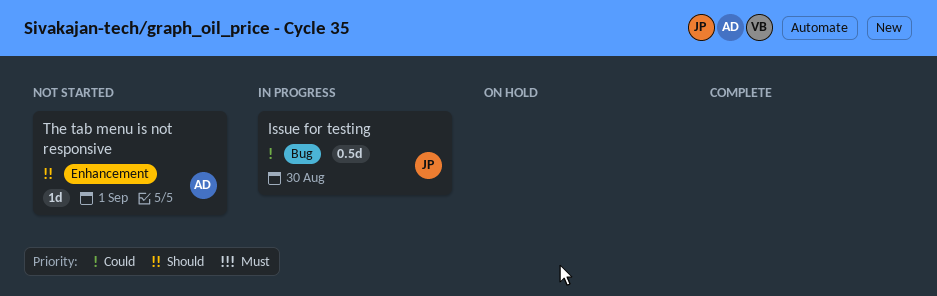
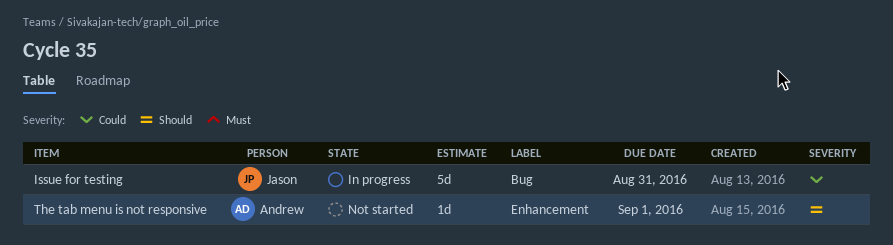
Issue for testing, estimate: 0.5d -> 5d
Issue for testing, due: Aug 30 -> Aug 31

